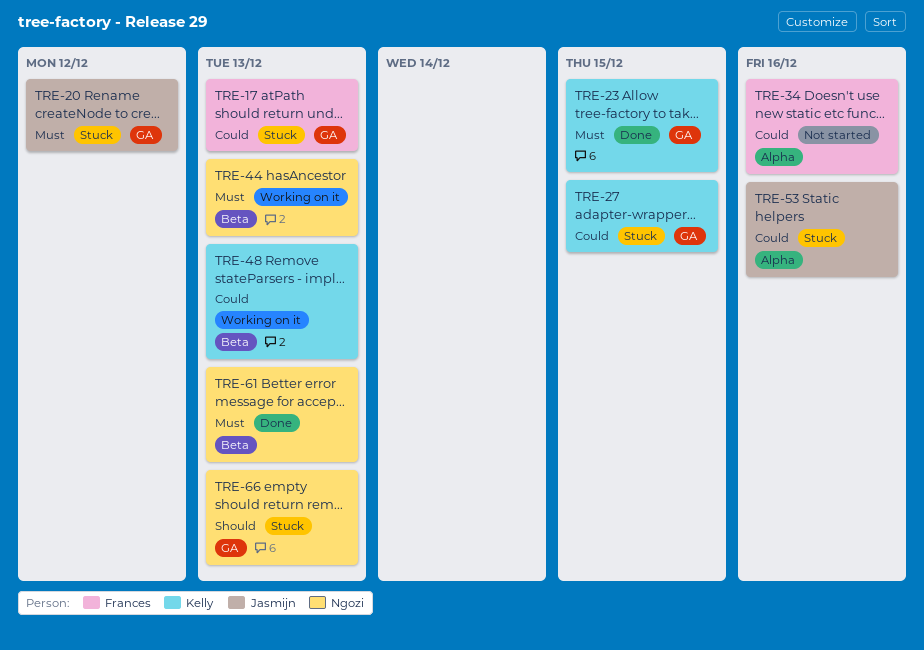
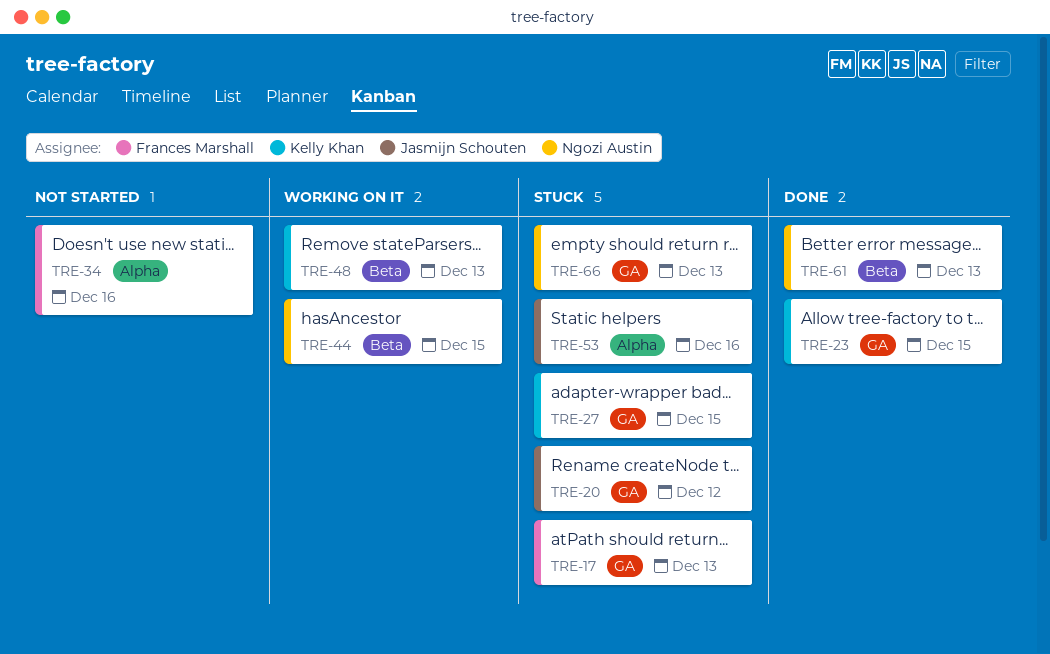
TRE-44, due: Dec 13 -> Dec 15

